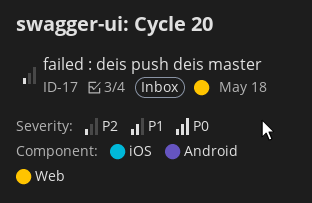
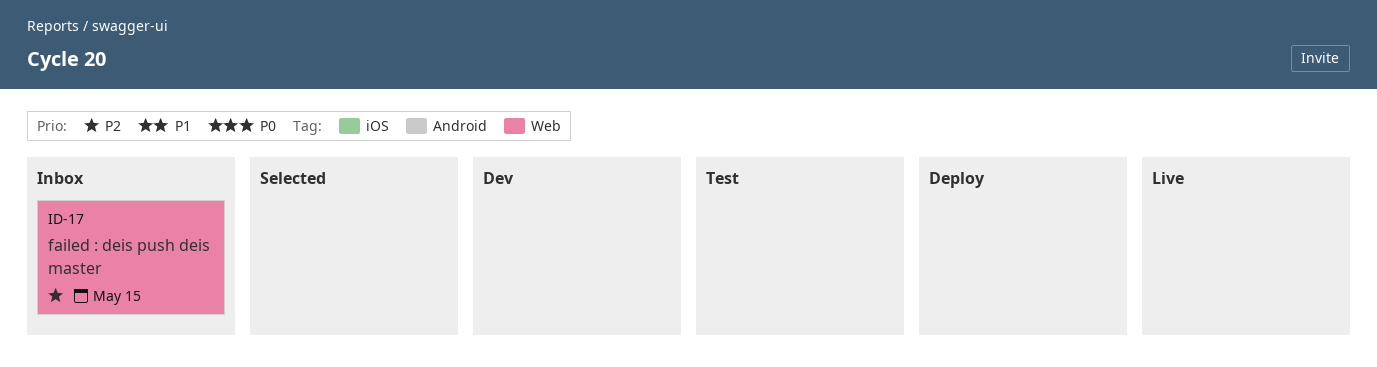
ID-17, due: May 18 -> May 15

